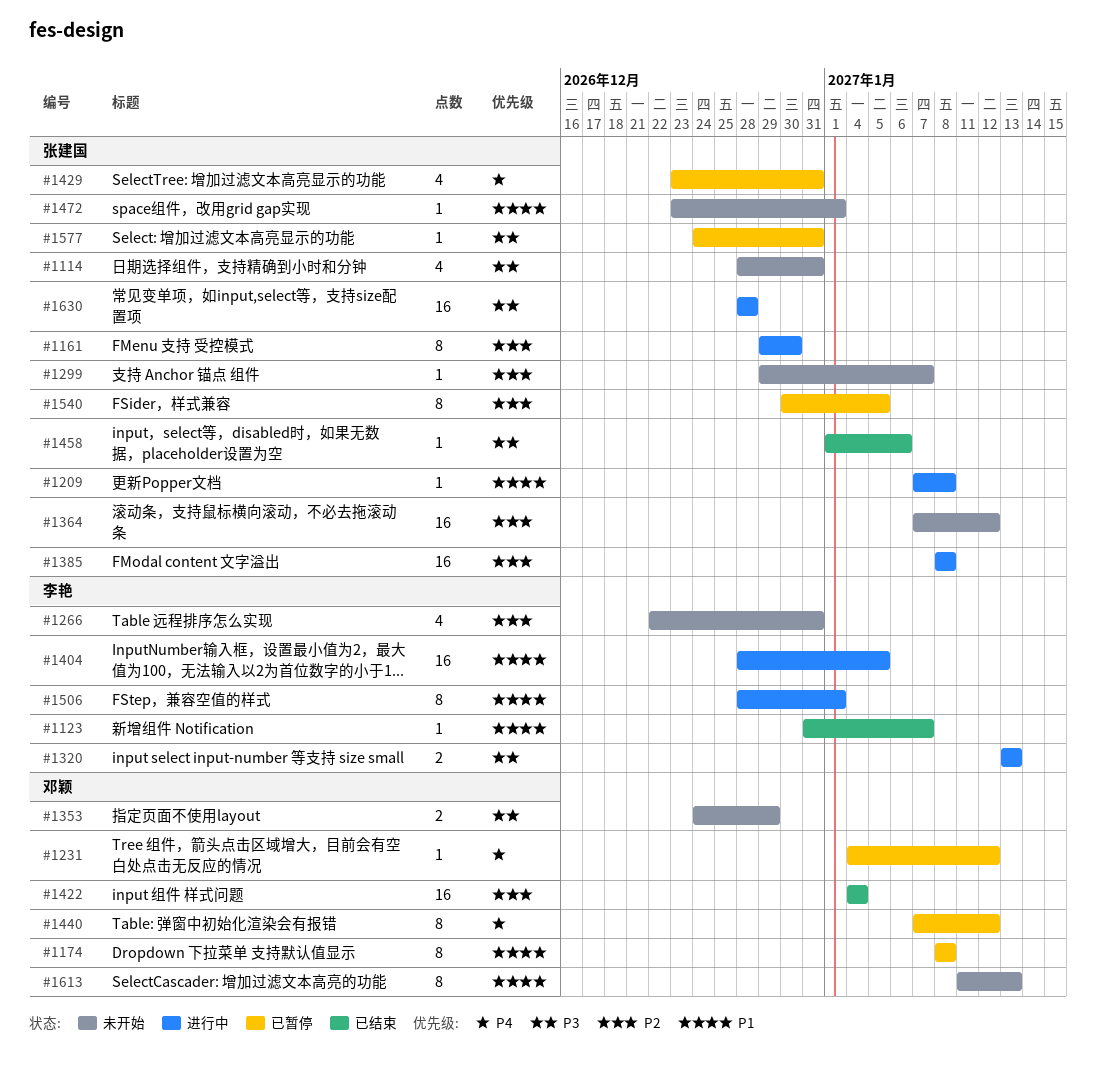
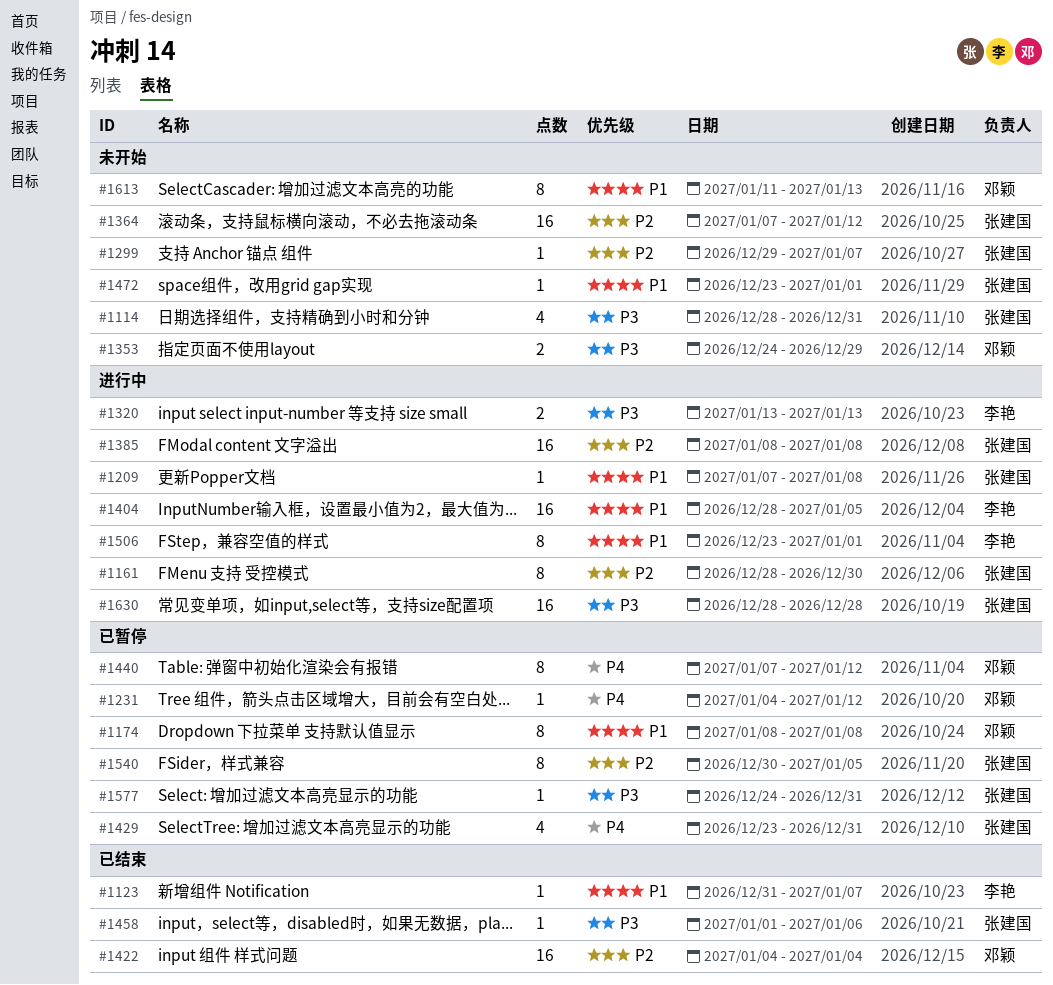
#1161, start: Dec 29 -> Dec 28
#1266: present -> none
#1506, start: Dec 28 -> Dec 23

